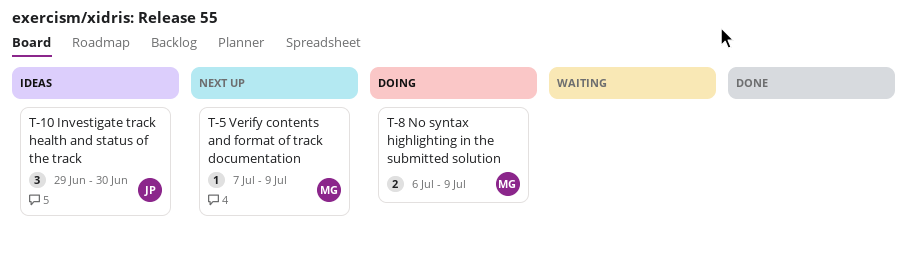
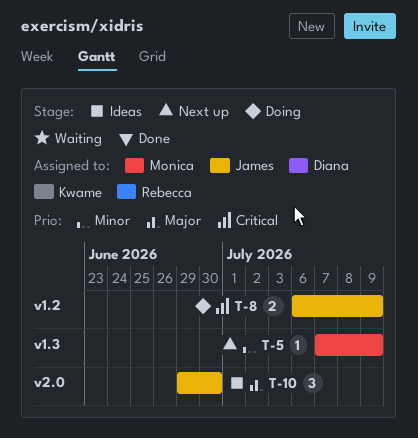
T-8, owner: Monica -> James

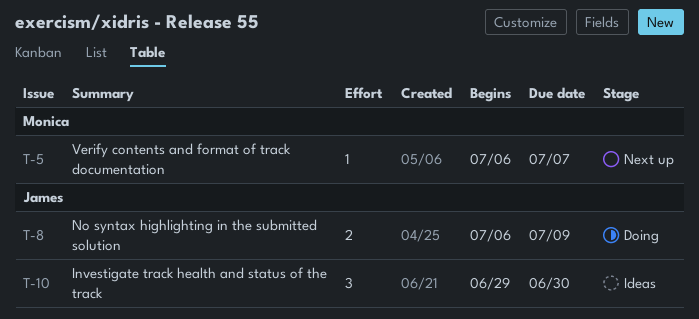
T-5, start: Jul 7 -> Jul 6
T-5, due: Jul 9 -> Jul 7

